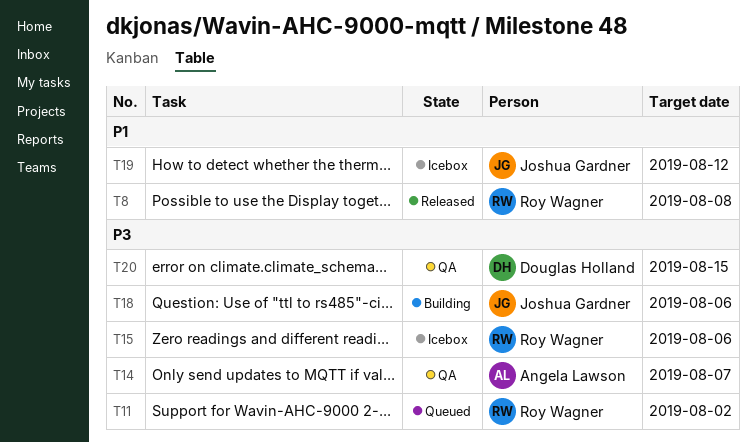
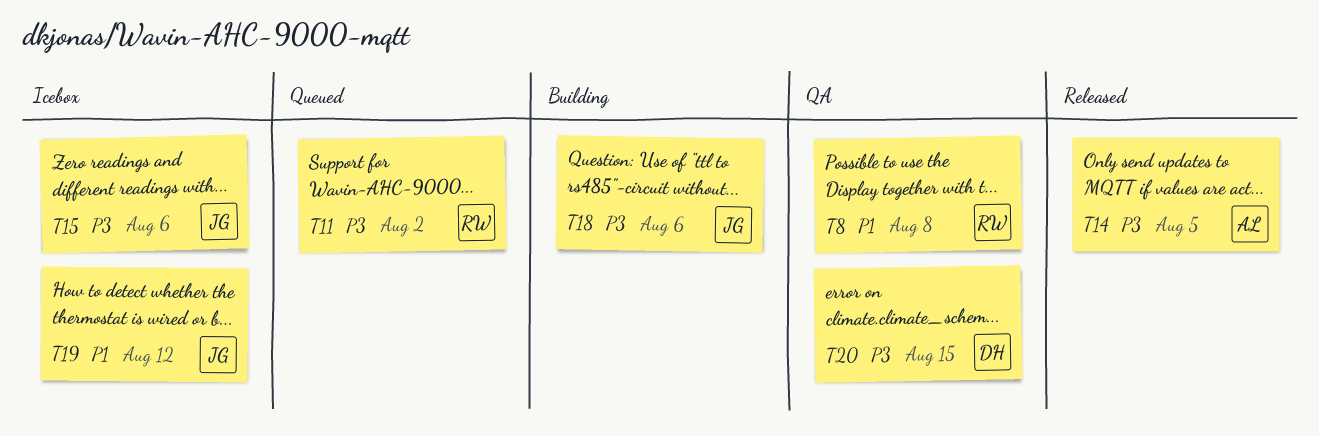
T8, status: Released -> QA
T14, status: QA -> Released
T14, due: Aug 7 -> Aug 5
T15, owner: Roy Wagner -> Joshua Gardner

